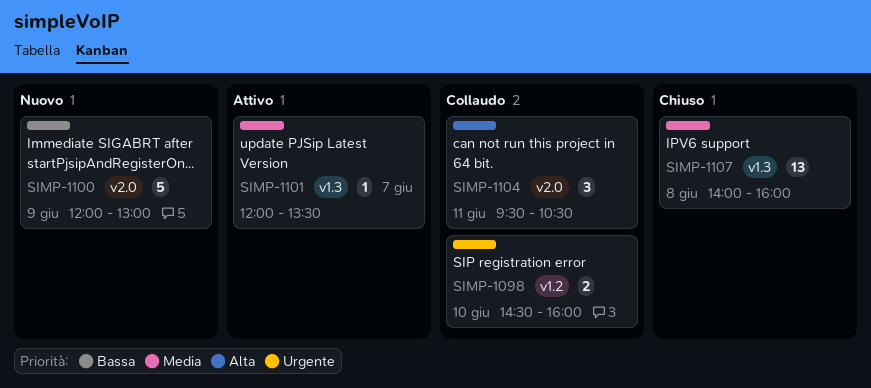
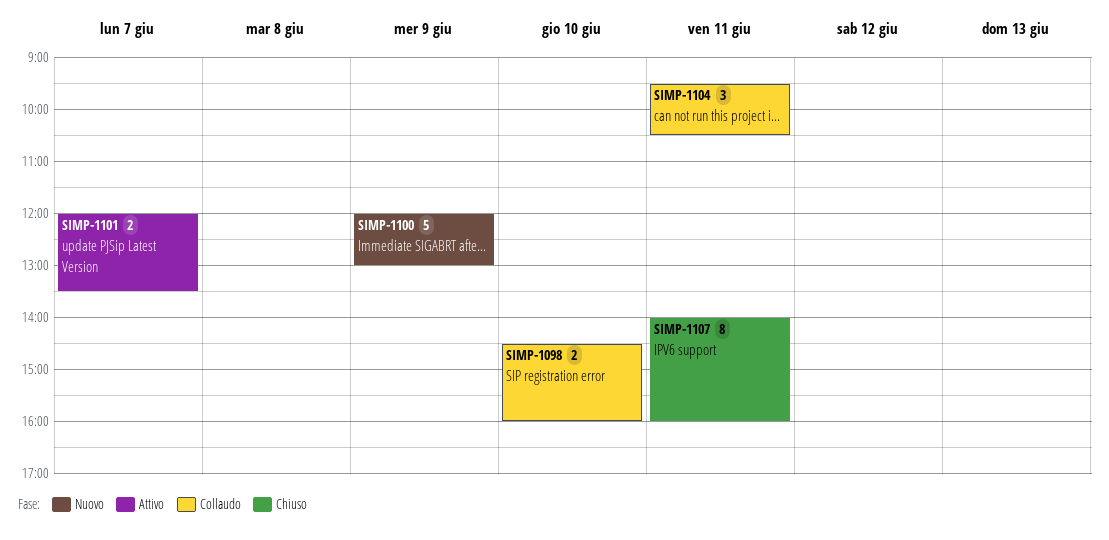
SIMP-1101, estimate: 1 -> 2
SIMP-1107, estimate: 13 -> 8
SIMP-1107, day: Jun 8 -> Jun 11

